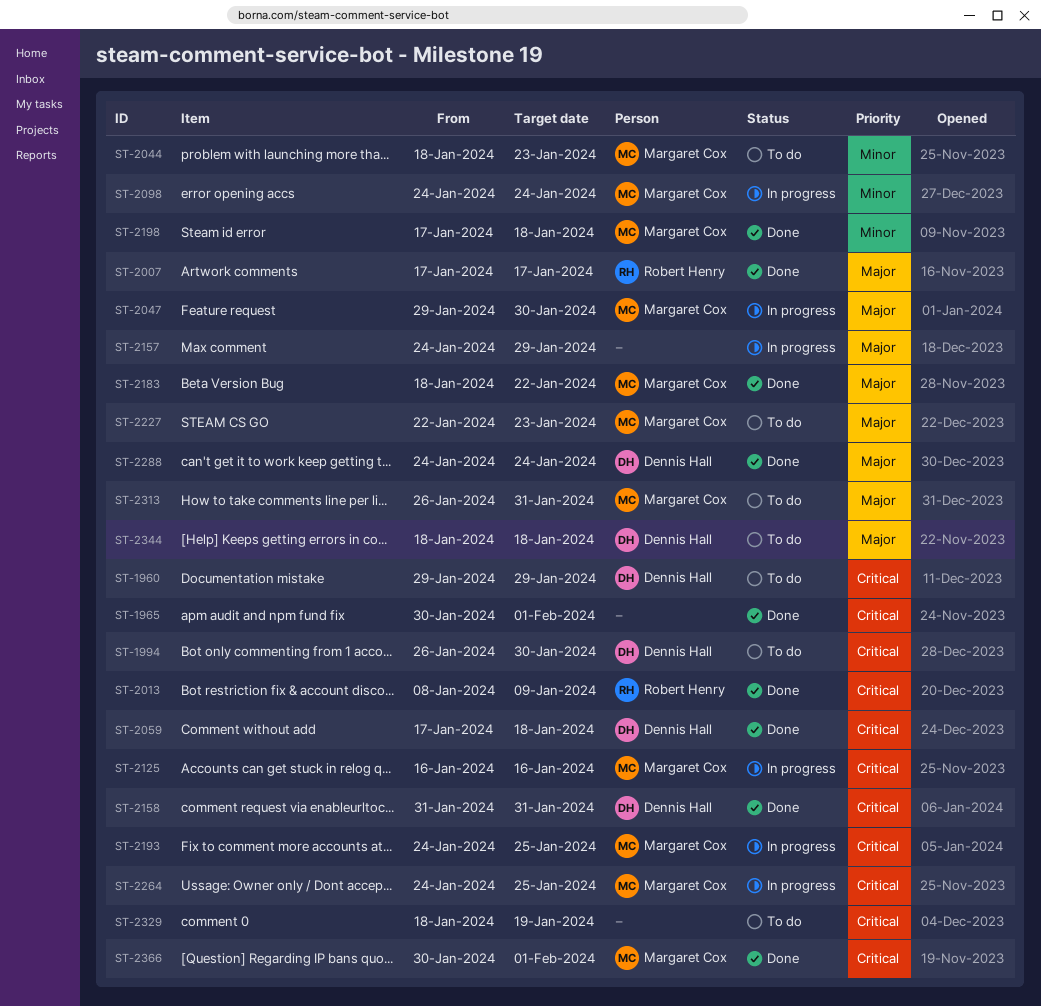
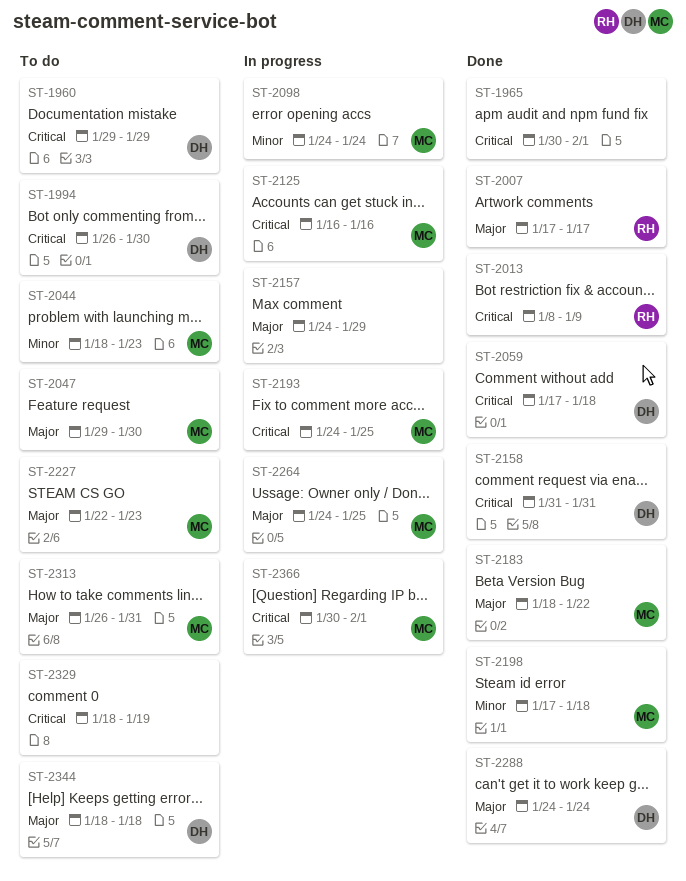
ST-2047, status: In progress -> To do
ST-2264, priority: Critical -> Major
ST-2366, status: Done -> In progress

